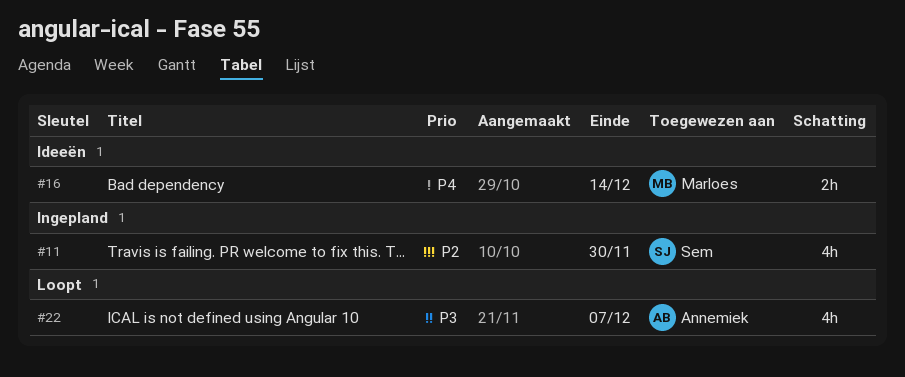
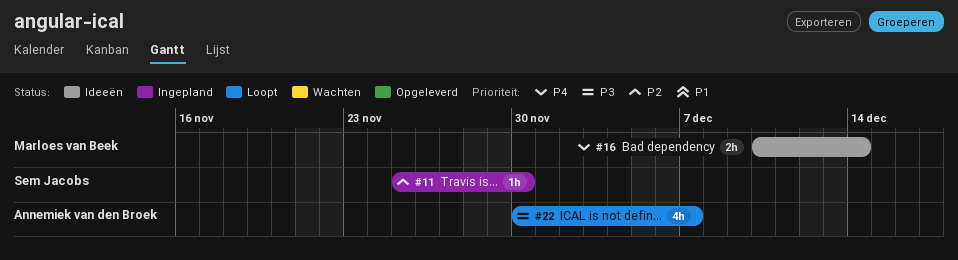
#11, estimate: 4h -> 1h

